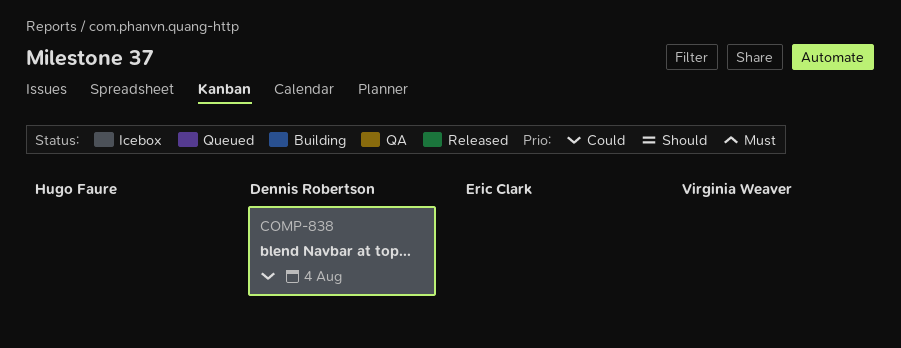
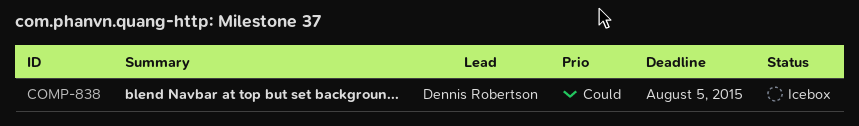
COMP-838, due: Aug 4 -> Aug 5

